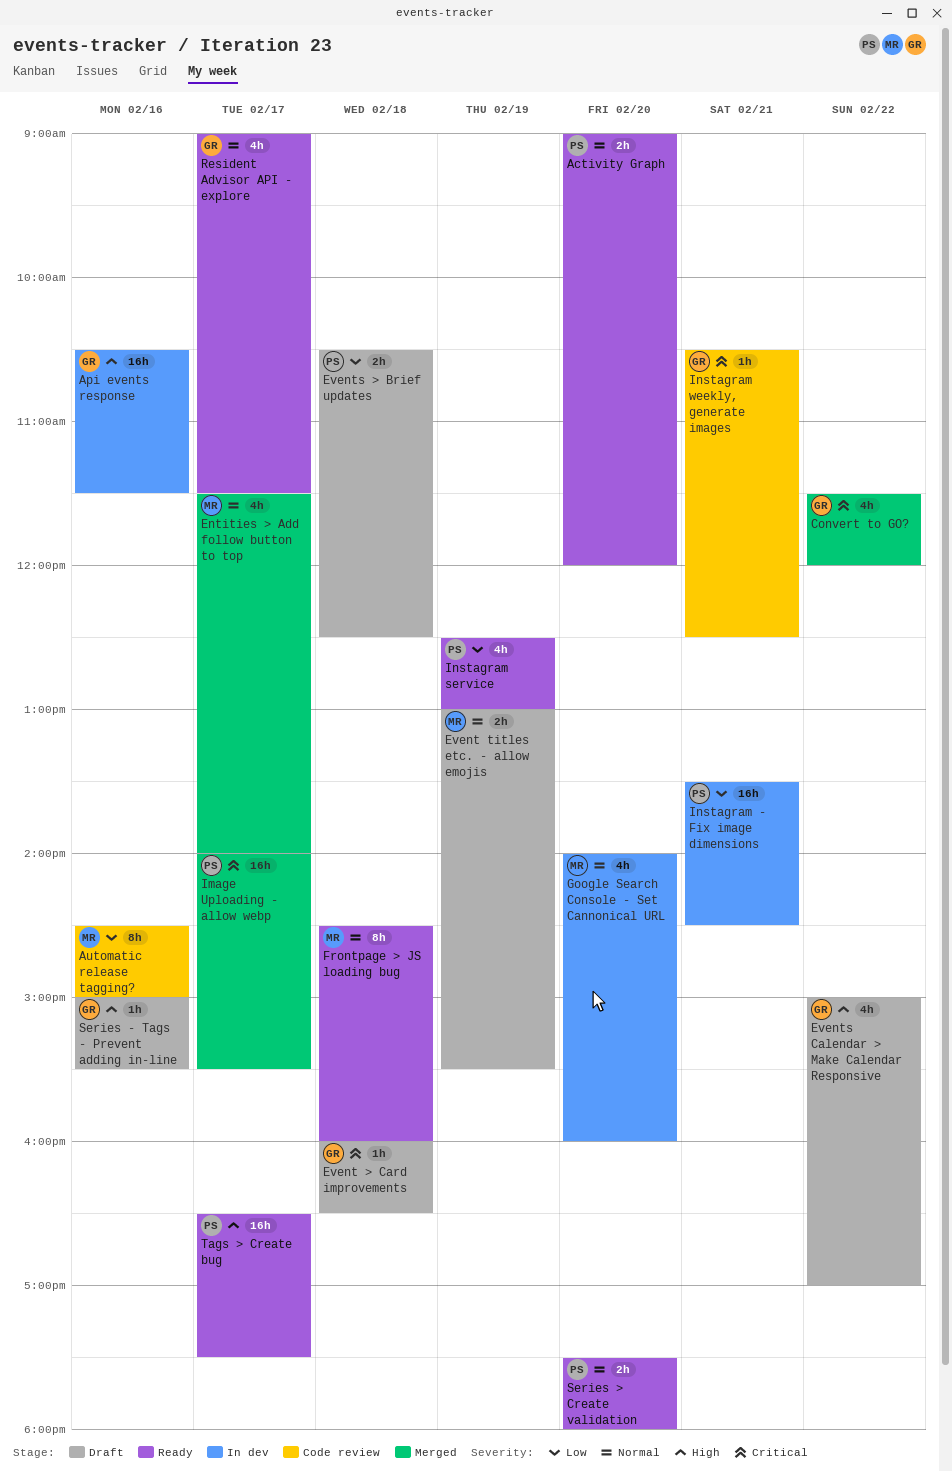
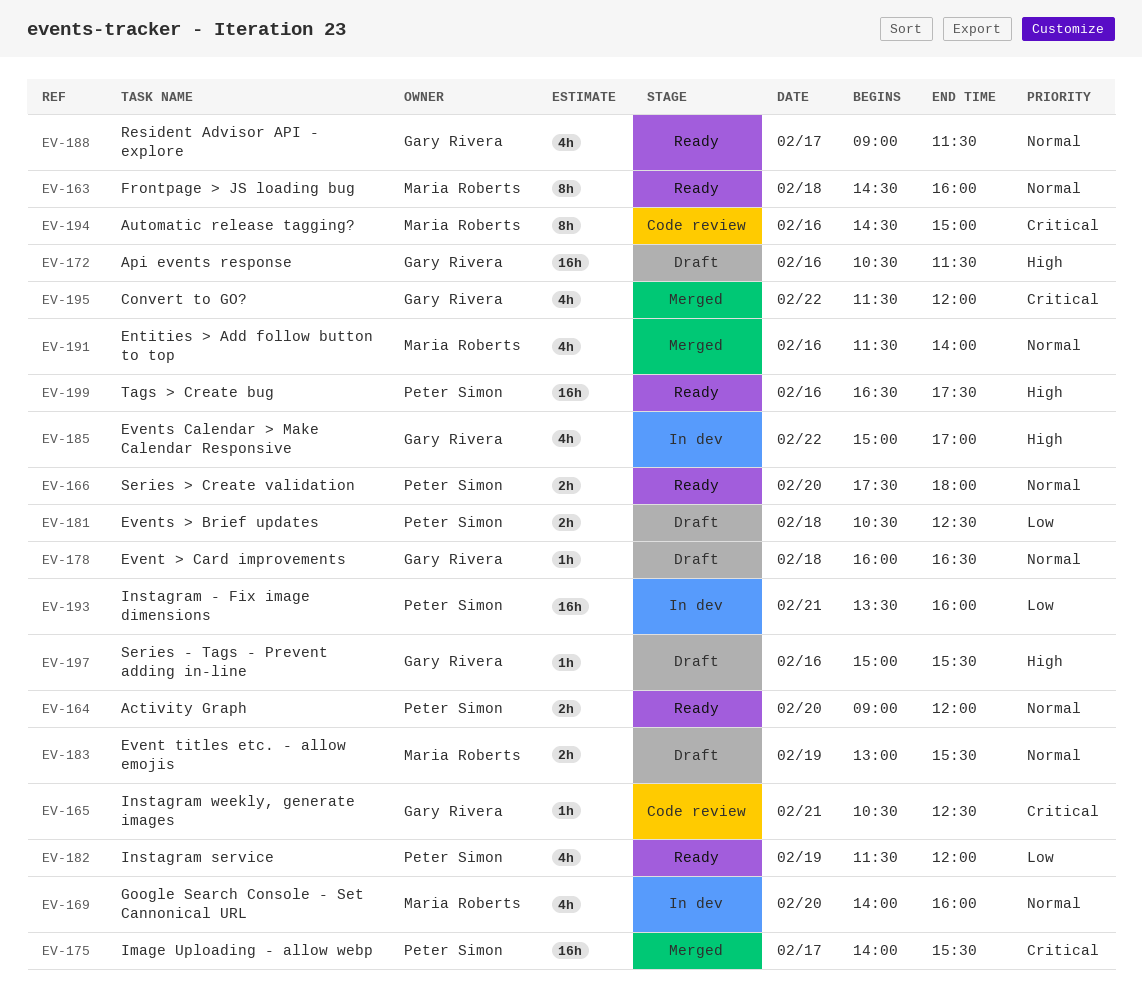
Api events response, status: In dev -> Draft
Automatic release tagging?, priority: Low -> Critical
Entities > Add follow button to top, day: Feb 17 -> Feb 16
Event > Card improvements, priority: Critical -> Normal
Events Calendar > Make Calendar Responsive, status: Draft -> In dev
Instagram - Fix image dimensions, ends: 14:30 -> 16:00
Instagram service, begins: 12:30 -> 11:30
Instagram service, ends: 13:00 -> 12:00
Tags > Create bug, day: Feb 17 -> Feb 16

